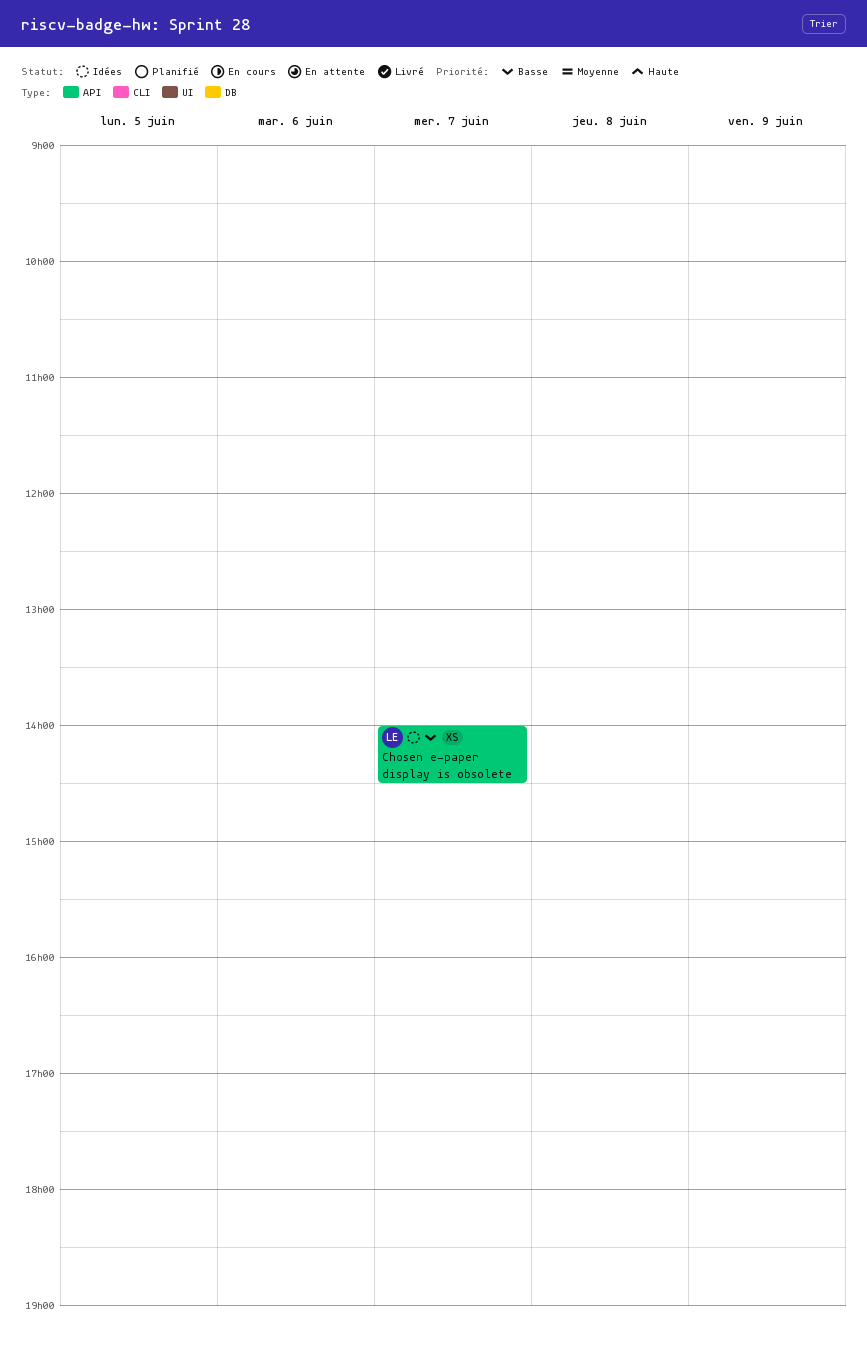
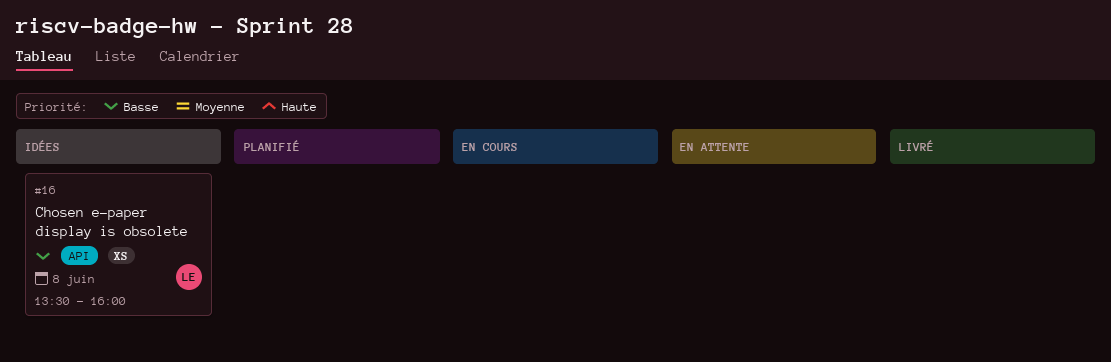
Chosen e-paper display is obsolete, day: Jun 7 -> Jun 8
Chosen e-paper display is obsolete, begins: 14:00 -> 13:30
Chosen e-paper display is obsolete, ends: 14:30 -> 16:00

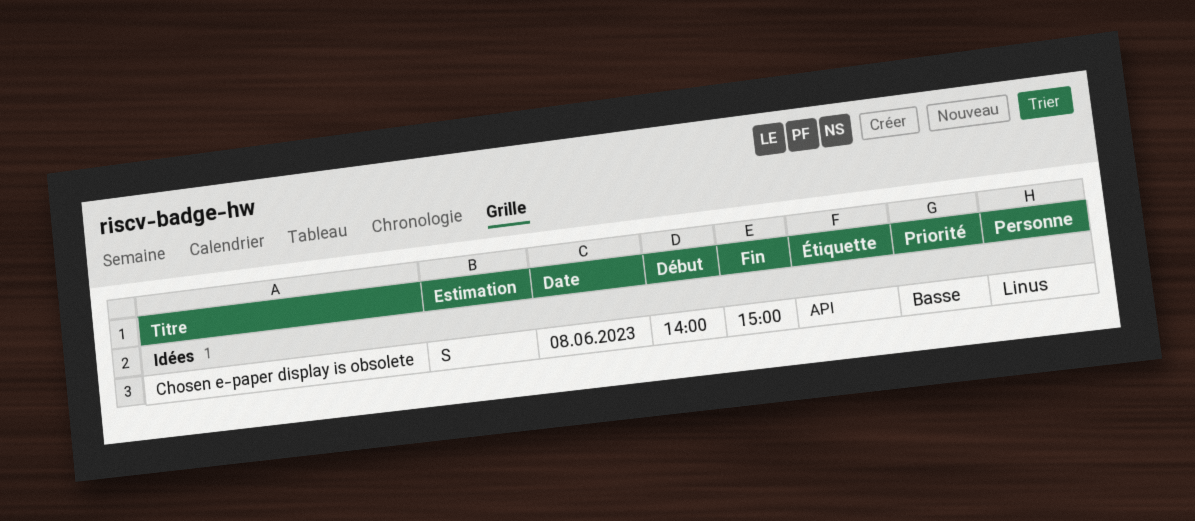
Chosen e-paper display is obsolete, estimate: XS -> S
Chosen e-paper display is obsolete, begins: 13:30 -> 14:00
Chosen e-paper display is obsolete, ends: 16:00 -> 15:00

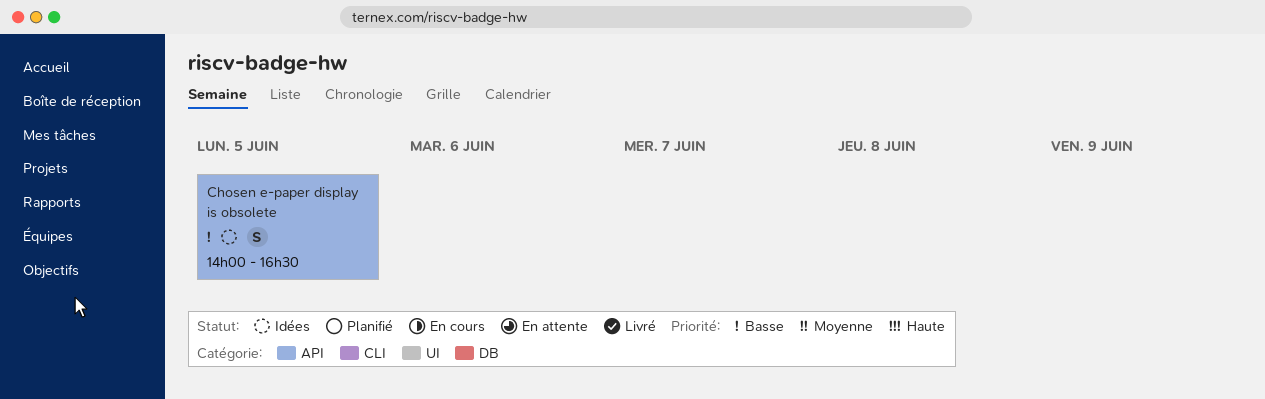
Chosen e-paper display is obsolete, day: Jun 8 -> Jun 5
Chosen e-paper display is obsolete, ends: 15:00 -> 16:30

